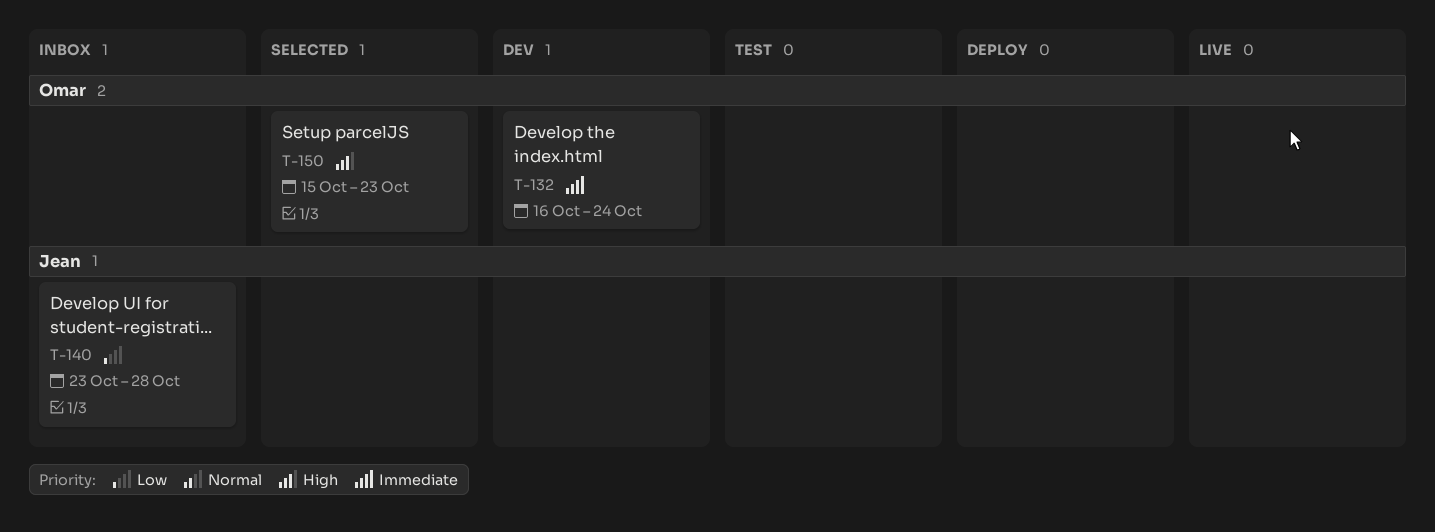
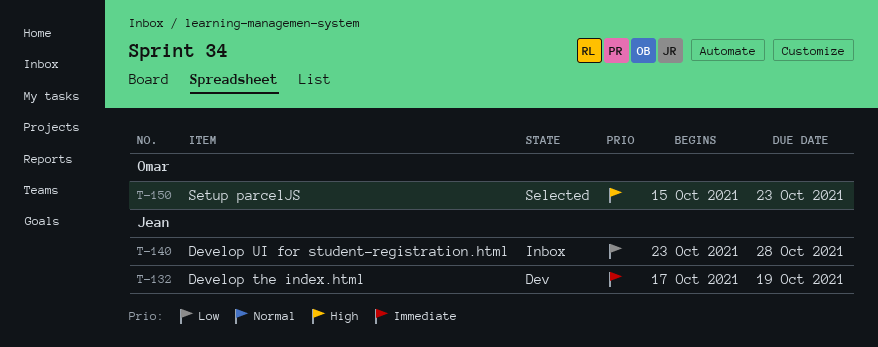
T-132, owner: Omar -> Jean
T-132, start: Oct 16 -> Oct 17
T-132, due: Oct 24 -> Oct 19

